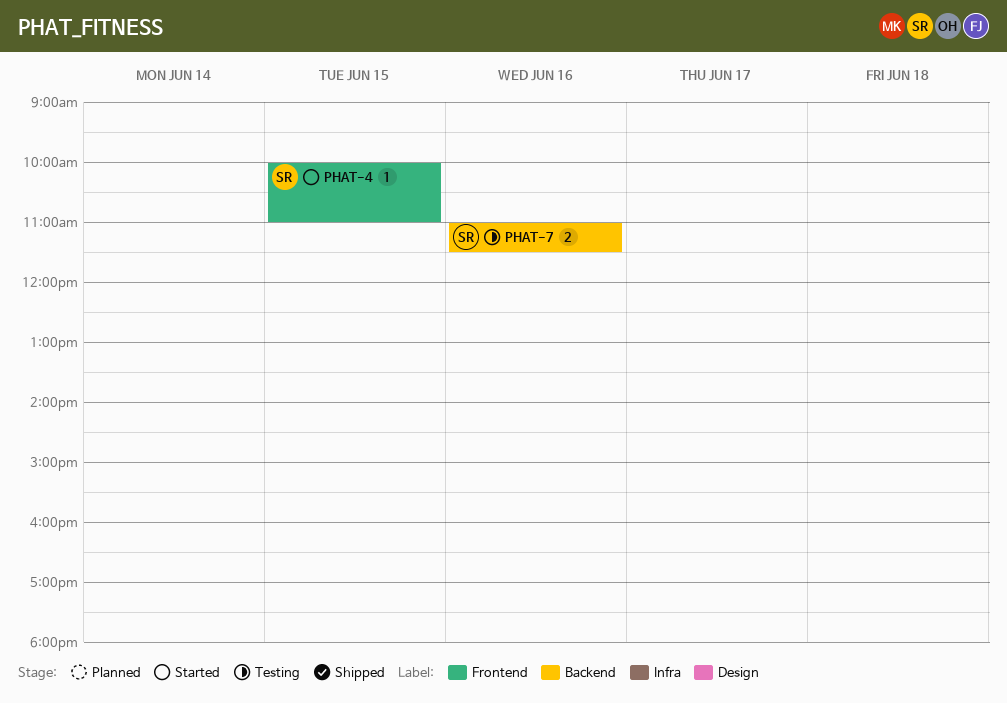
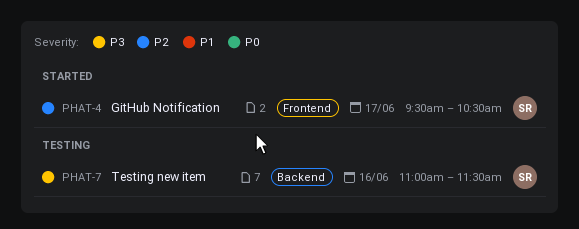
PHAT-4, day: Jun 15 -> Jun 17
PHAT-4, begins: 10:00 -> 09:30
PHAT-4, ends: 11:00 -> 10:30

